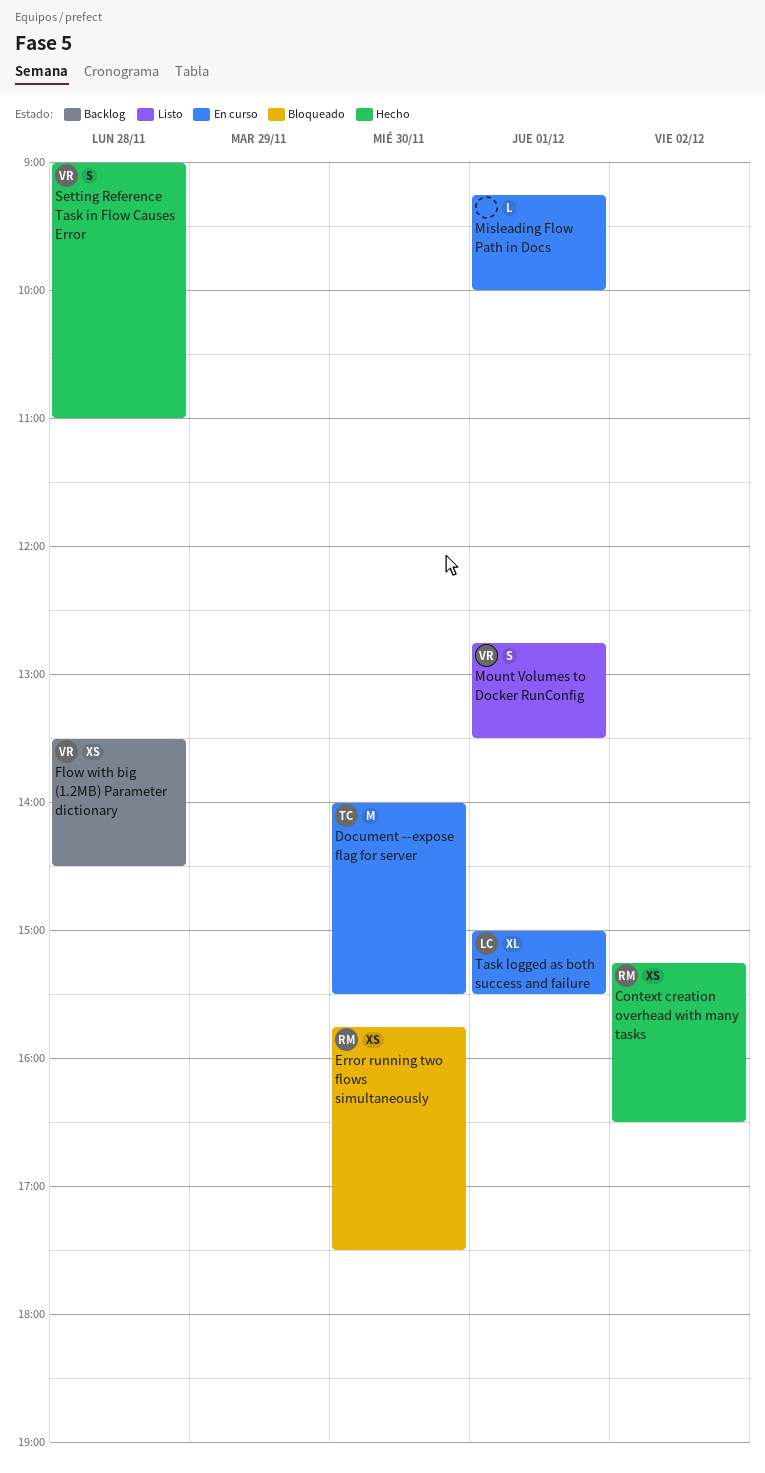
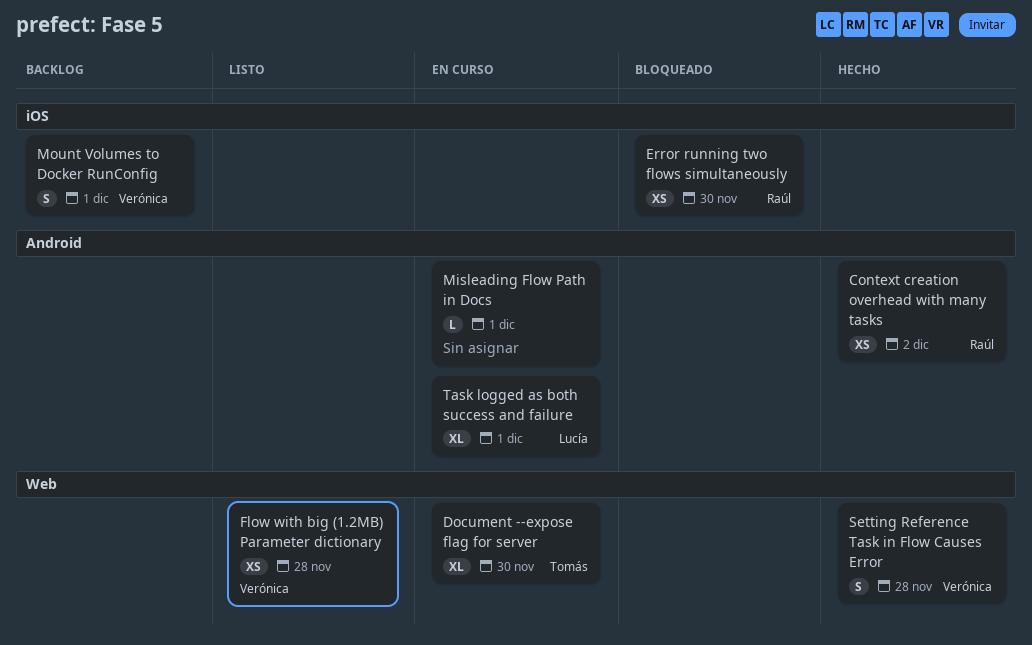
Document --expose flag for server, estimate: M -> XL
Flow with big (1.2MB) Parameter dictionary, status: Backlog -> Listo
Mount Volumes to Docker RunConfig, status: Listo -> Backlog

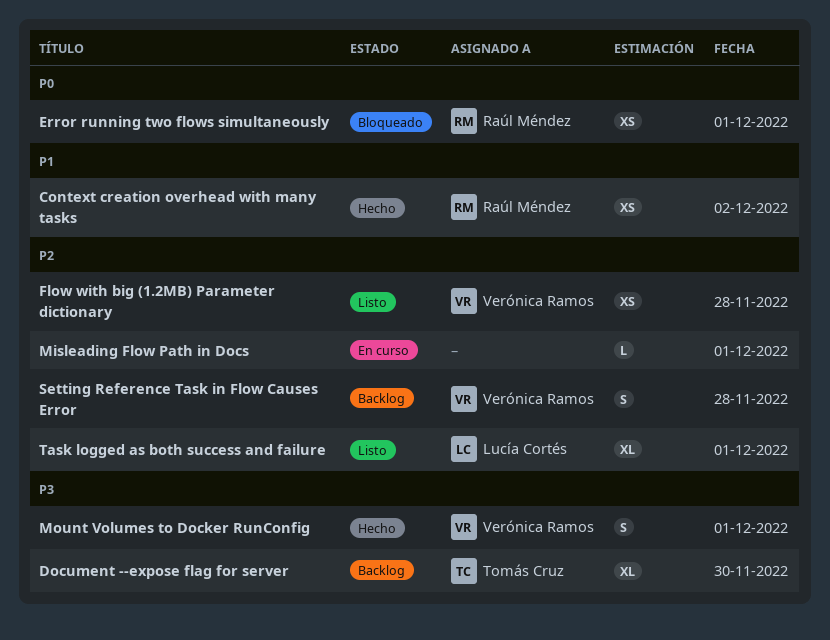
Document --expose flag for server, status: En curso -> Backlog
Error running two flows simultaneously, day: Nov 30 -> Dec 1
Mount Volumes to Docker RunConfig, status: Backlog -> Hecho
Setting Reference Task in Flow Causes Error, status: Hecho -> Backlog
Task logged as both success and failure, status: En curso -> Listo

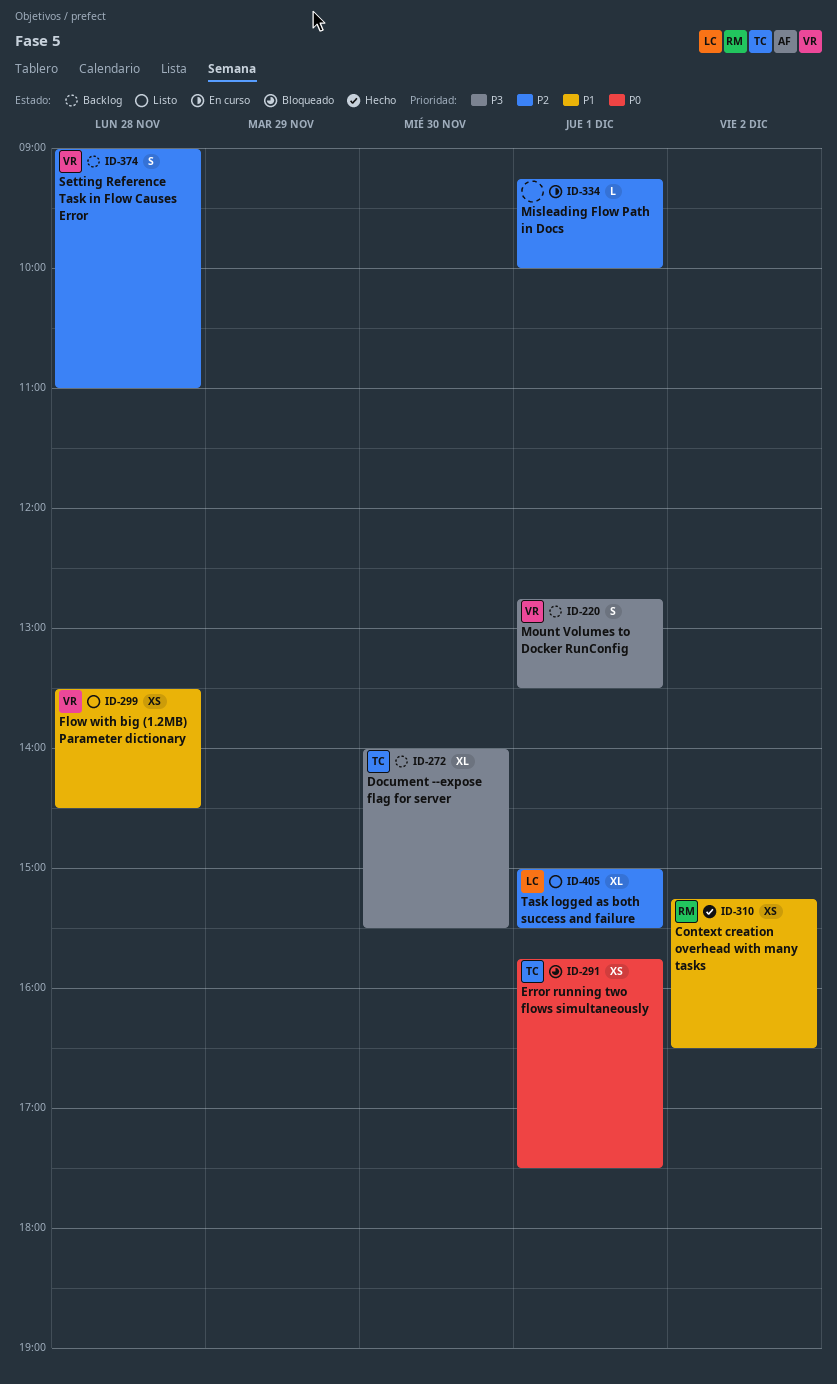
Error running two flows simultaneously, owner: Raúl Méndez -> Tomás Cruz
Flow with big (1.2MB) Parameter dictionary, priority: P2 -> P1
Mount Volumes to Docker RunConfig, status: Hecho -> Backlog

